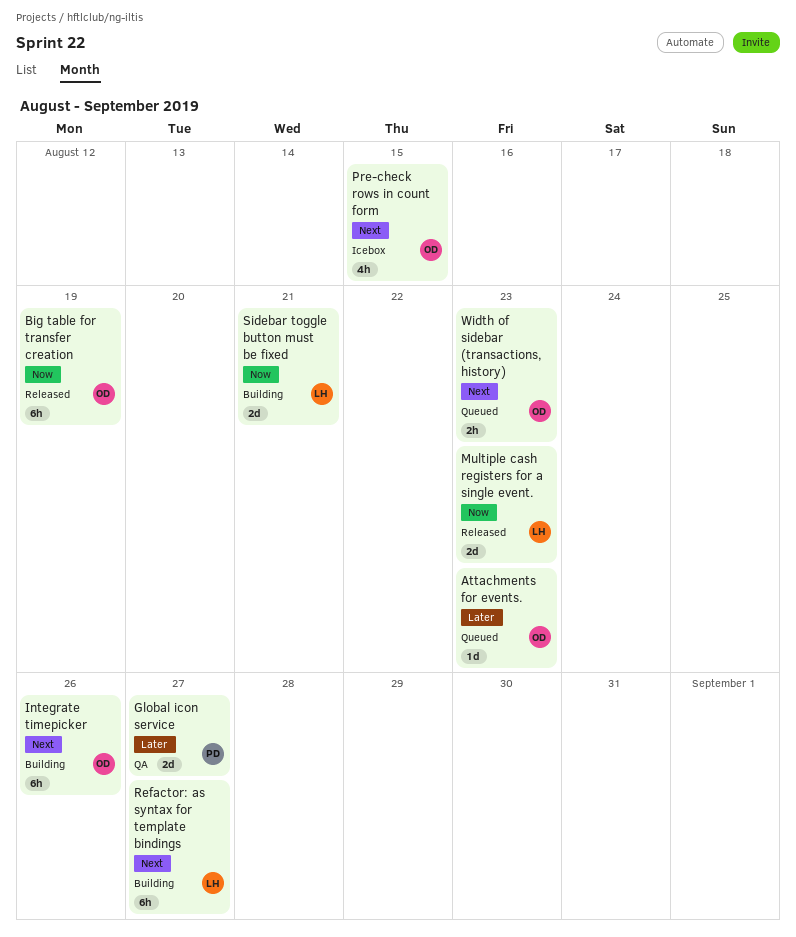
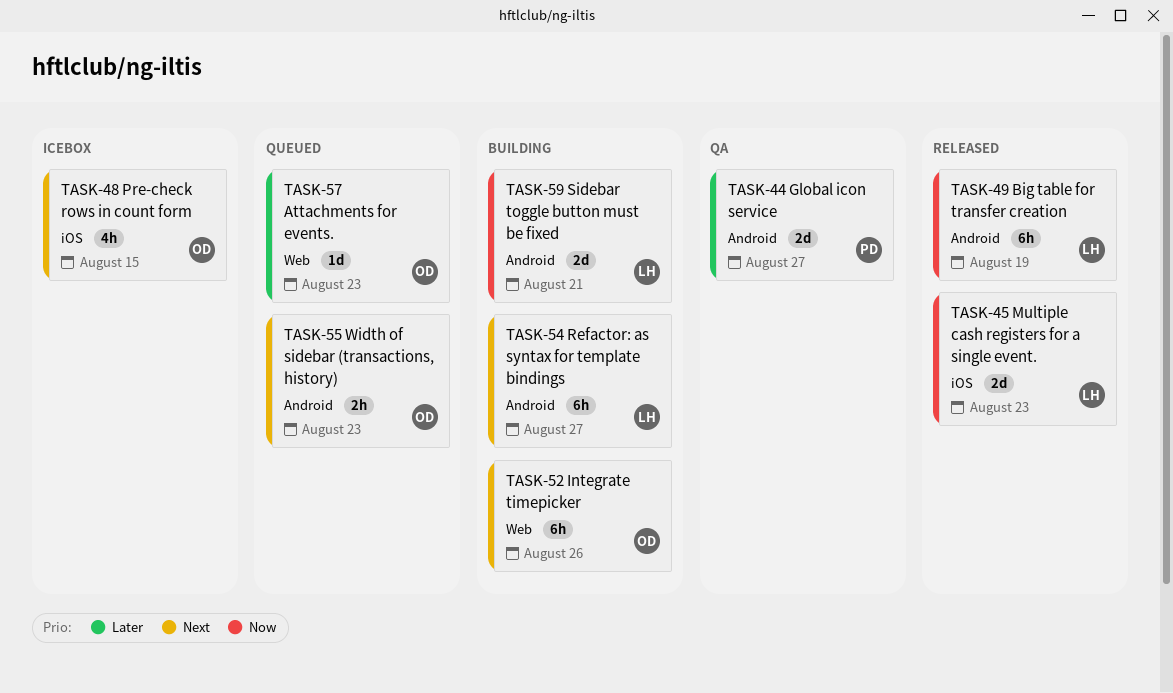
Big table for transfer creation, owner: OD -> LH

